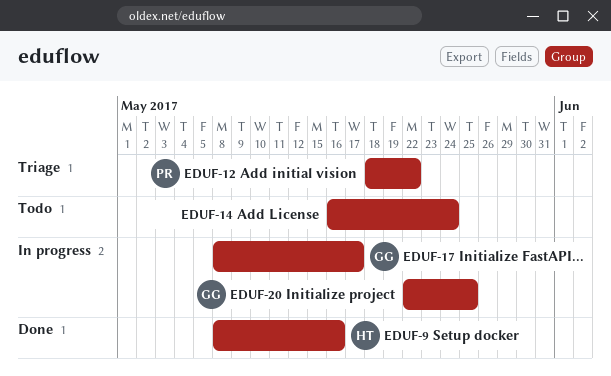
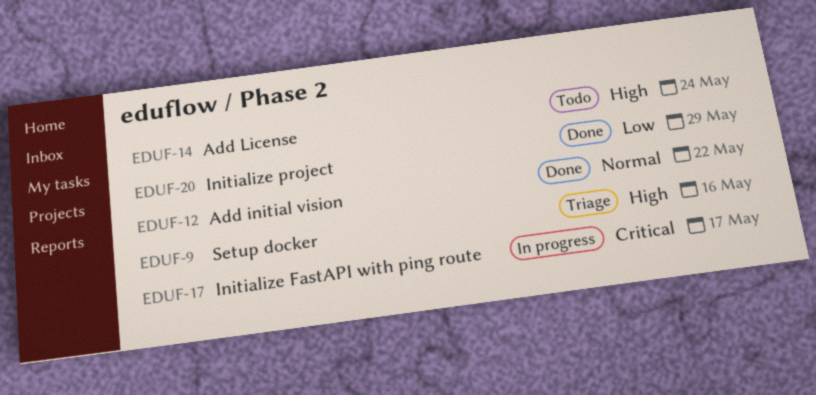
EDUF-9, status: Done -> Triage
EDUF-12, status: Triage -> Done
EDUF-20, status: In progress -> Done
EDUF-20, due: May 25 -> May 29

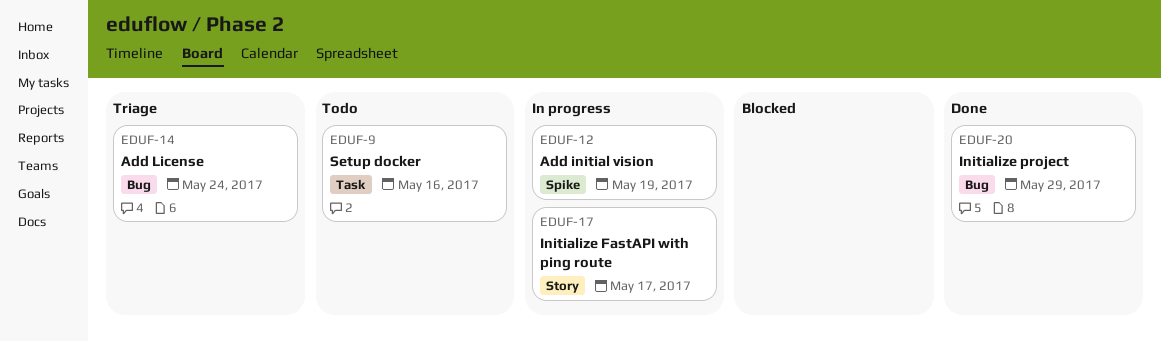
EDUF-9, status: Triage -> Todo
EDUF-12, status: Done -> In progress
EDUF-12, due: May 22 -> May 19
EDUF-14, status: Todo -> Triage

